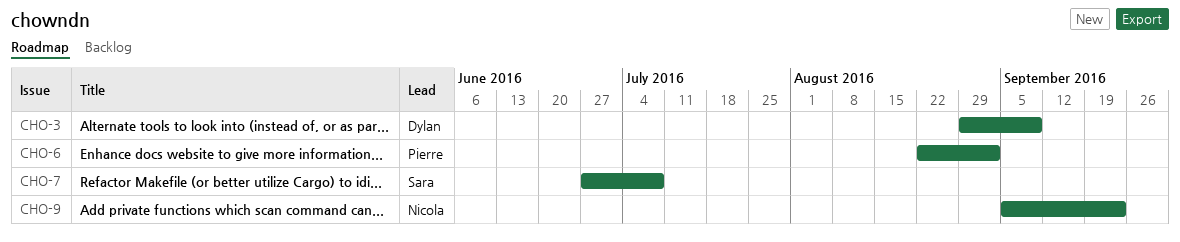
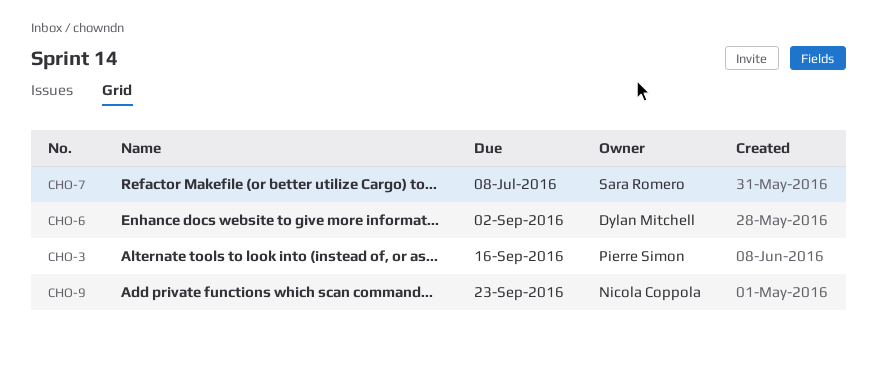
CHO-3, owner: Dylan Mitchell -> Pierre Simon
CHO-3, due: Sep 9 -> Sep 16
CHO-6, owner: Pierre Simon -> Dylan Mitchell

